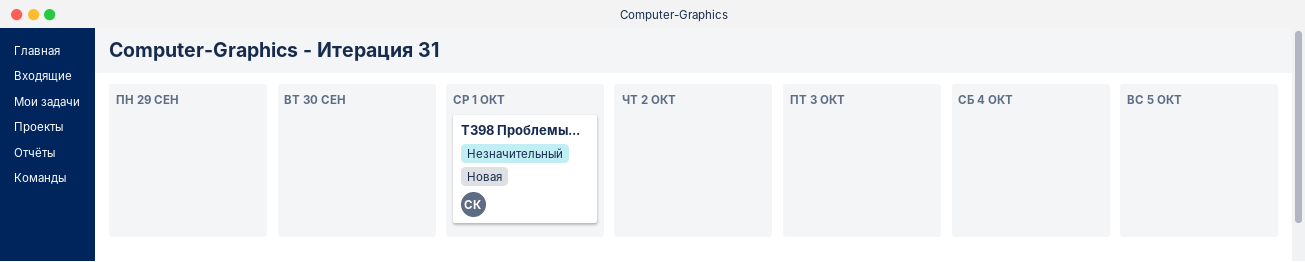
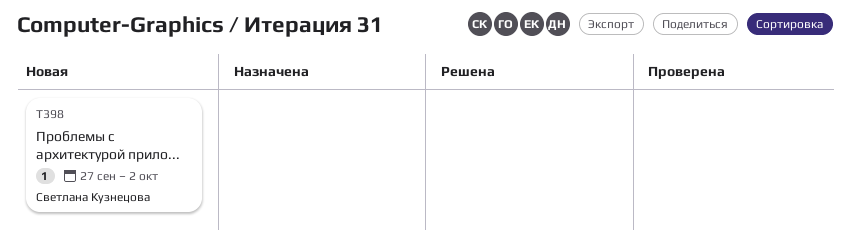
T398, due: Oct 1 -> Oct 2

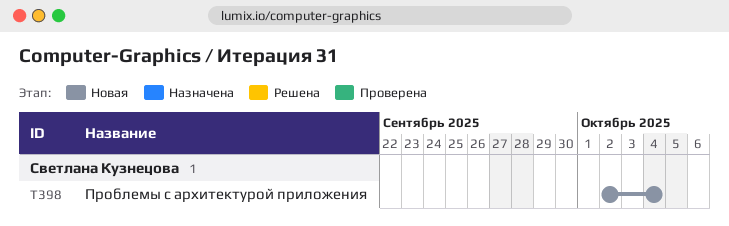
T398, start: Sep 27 -> Oct 2
T398, due: Oct 2 -> Oct 4

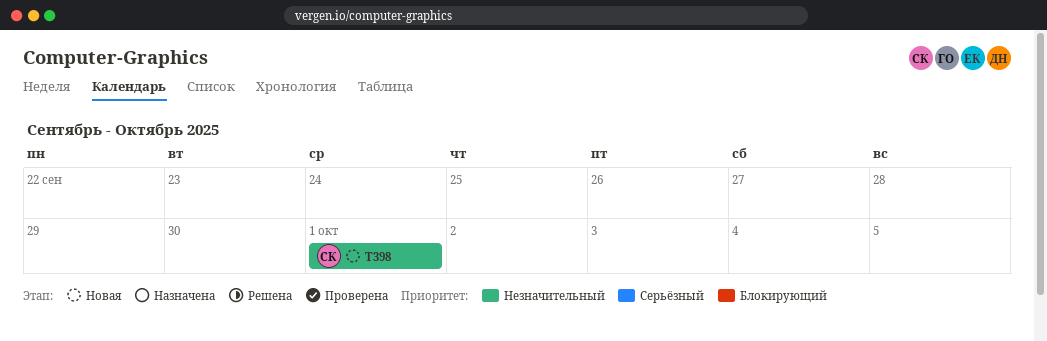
T398, start: Oct 2 -> Oct 1
T398, due: Oct 4 -> Oct 1

